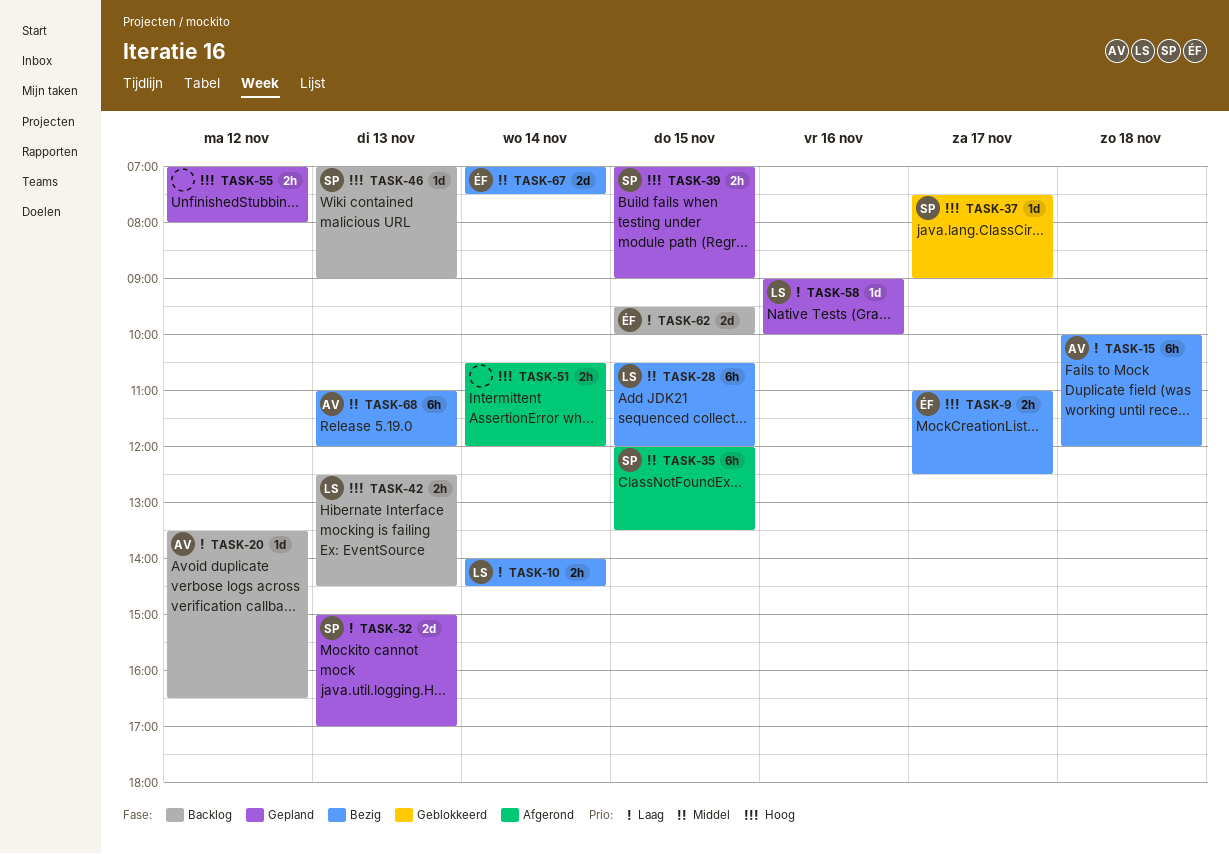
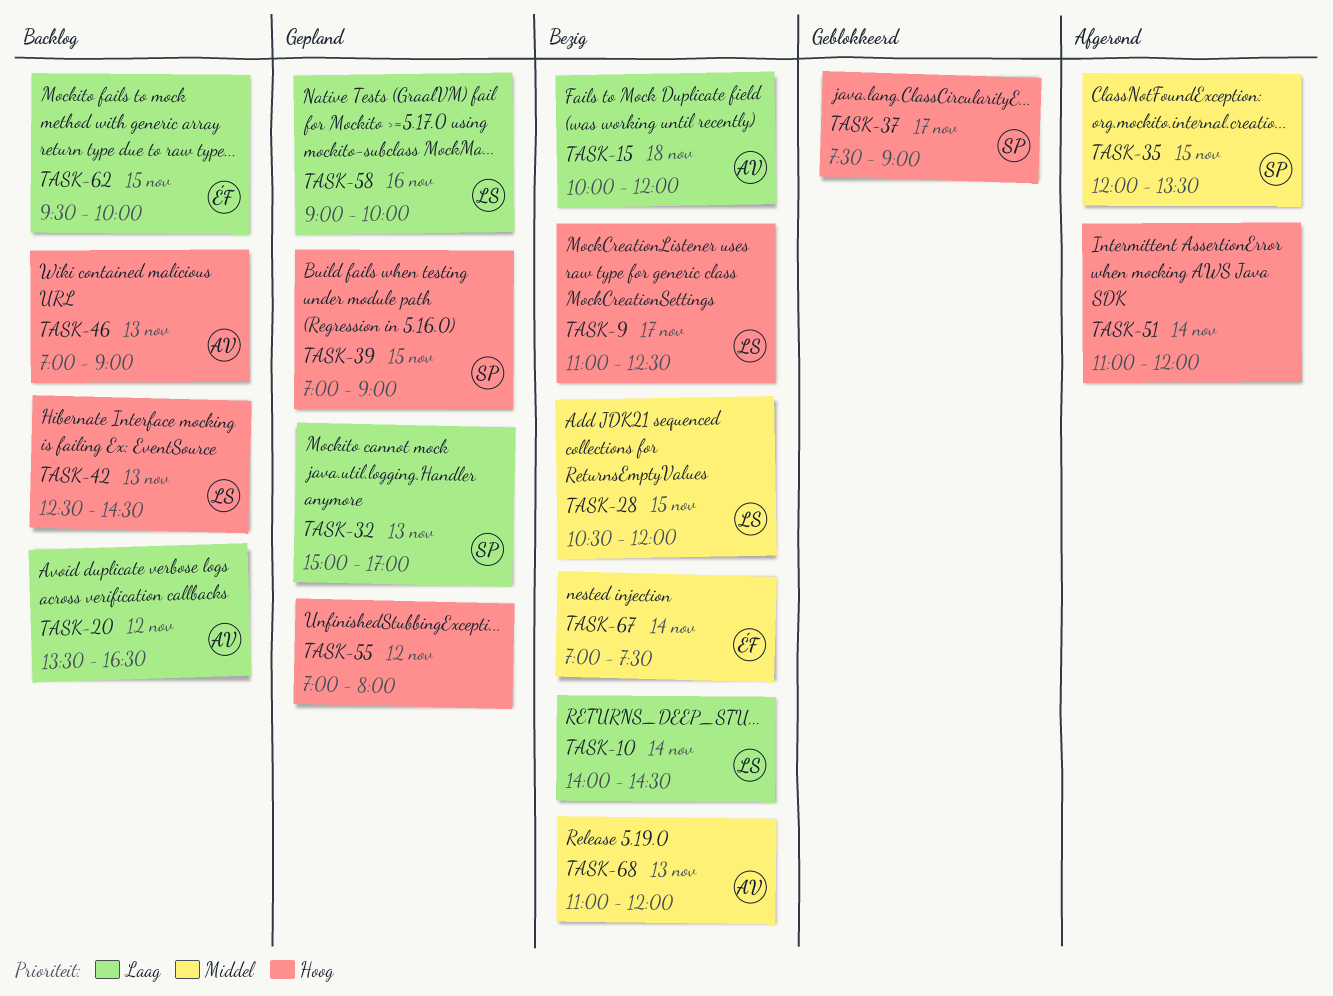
TASK-9, owner: ÉF -> LS
TASK-46, owner: SP -> AV
TASK-51, begins: 10:30 -> 11:00

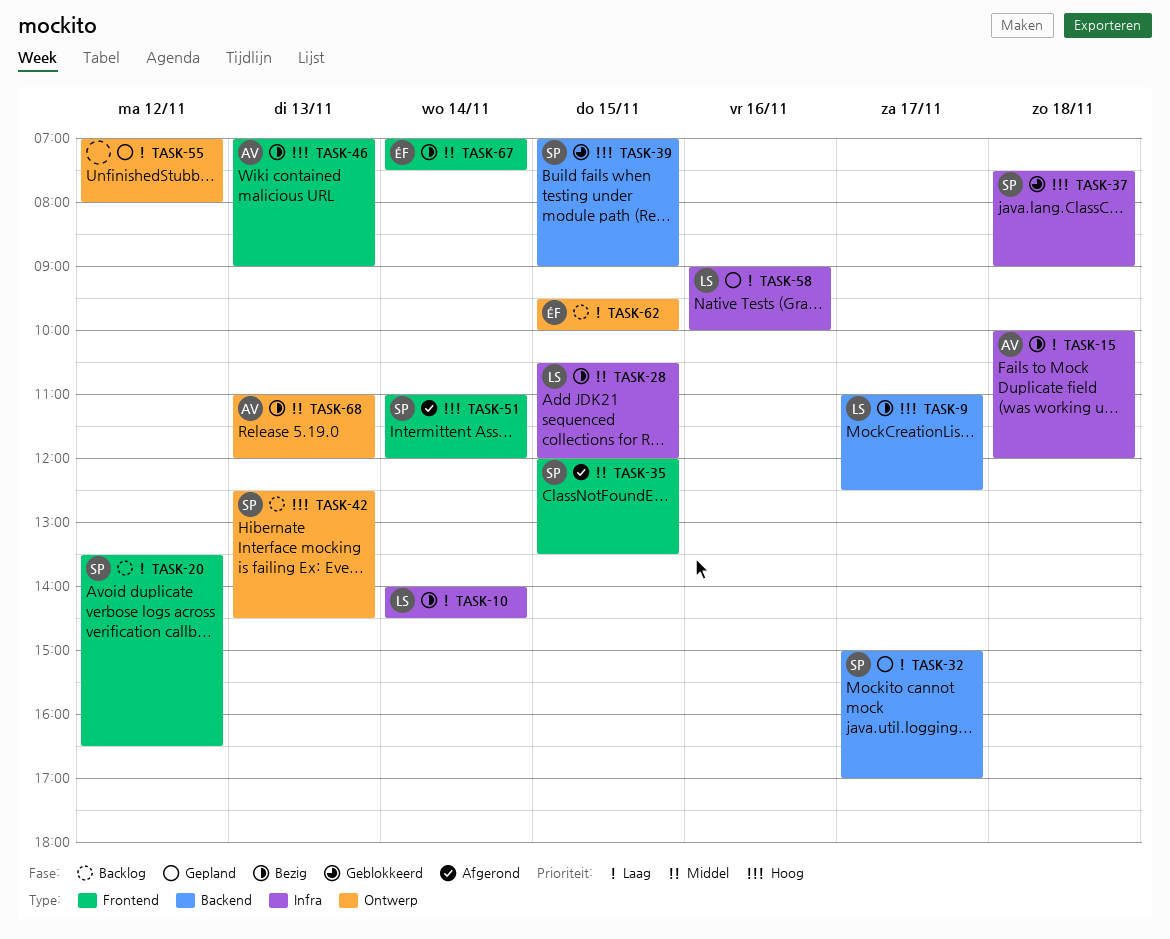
TASK-20, owner: AV -> SP
TASK-32, day: Nov 13 -> Nov 17
TASK-37, day: Nov 17 -> Nov 18
TASK-39, status: Gepland -> Geblokkeerd
TASK-42, owner: LS -> SP
TASK-46, status: Backlog -> Bezig
TASK-51, owner: none -> SP
TASK-55, priority: Hoog -> Laag

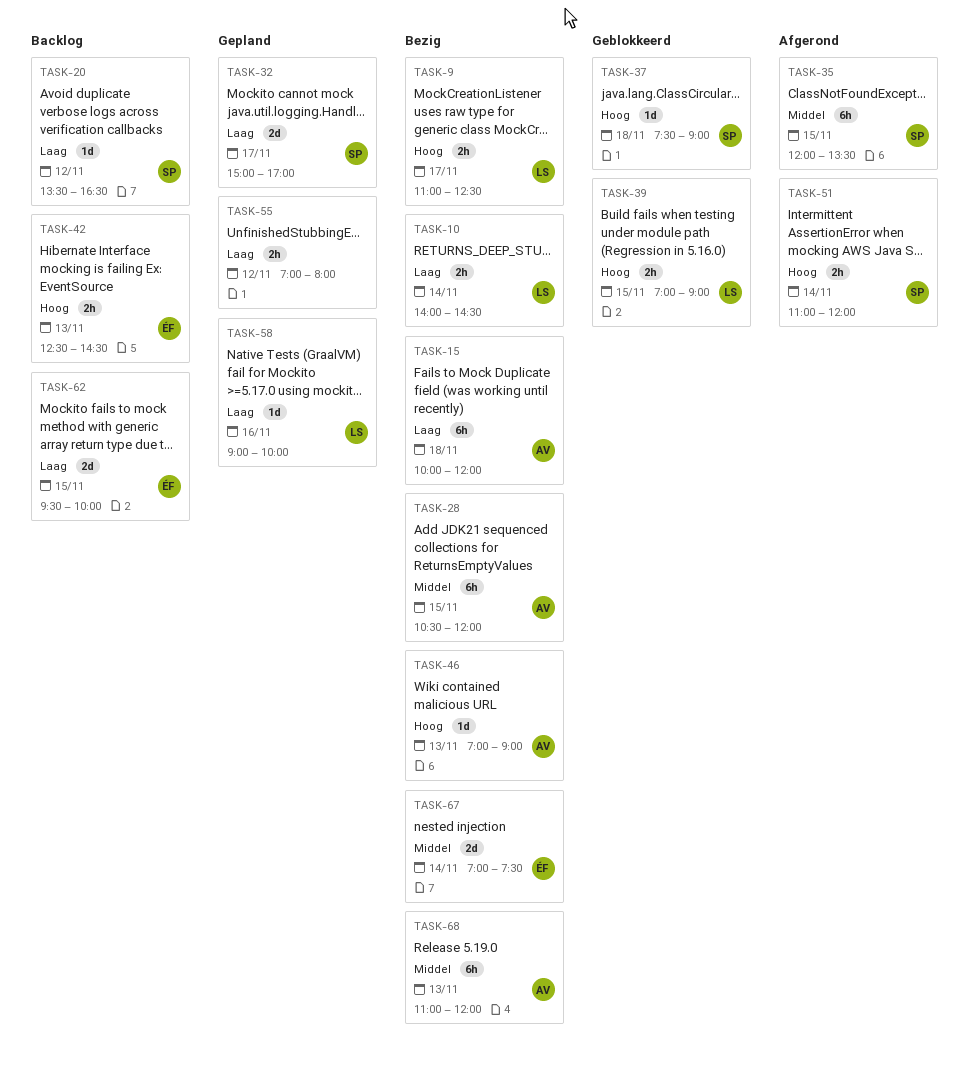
TASK-28, owner: LS -> AV
TASK-39, owner: SP -> LS
TASK-42, owner: SP -> ÉF

